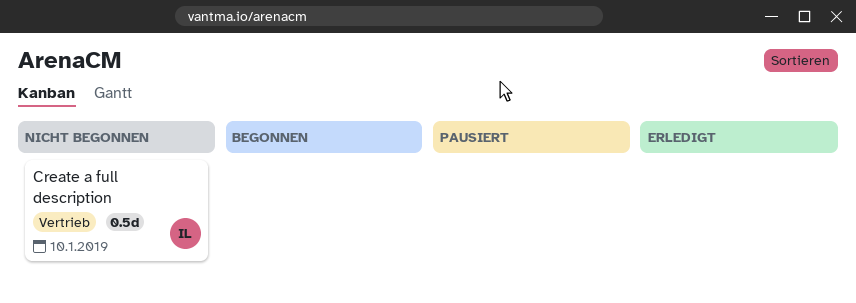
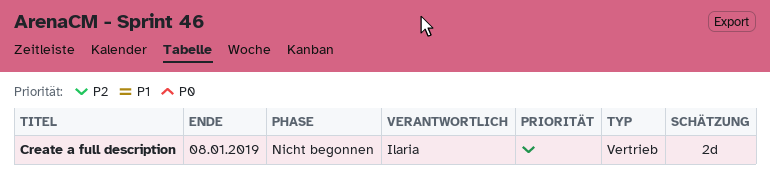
Create a full description, estimate: 0.5d -> 2d
Create a full description, due: Jan 10 -> Jan 8

